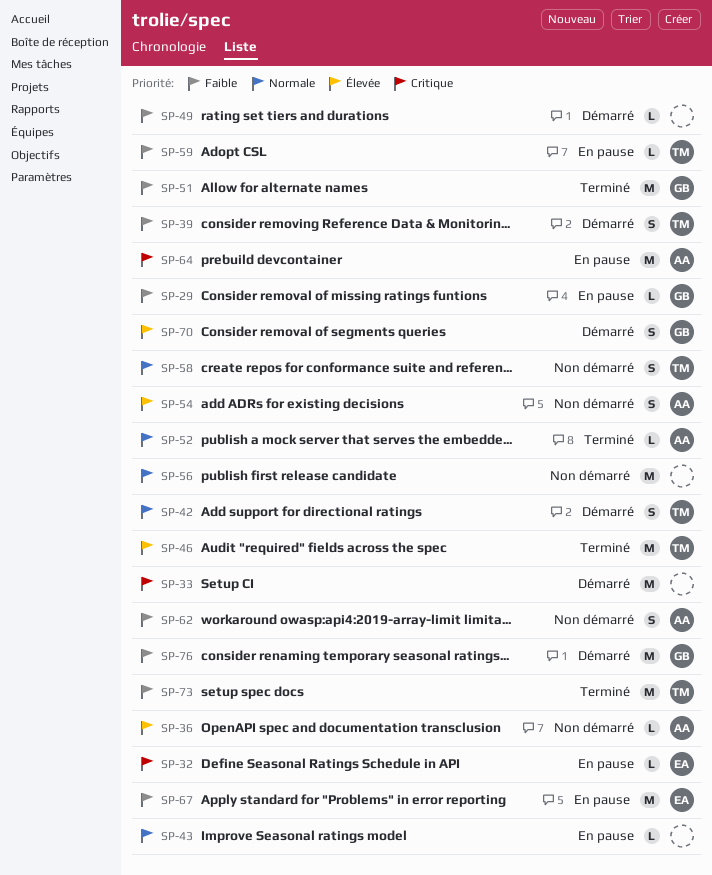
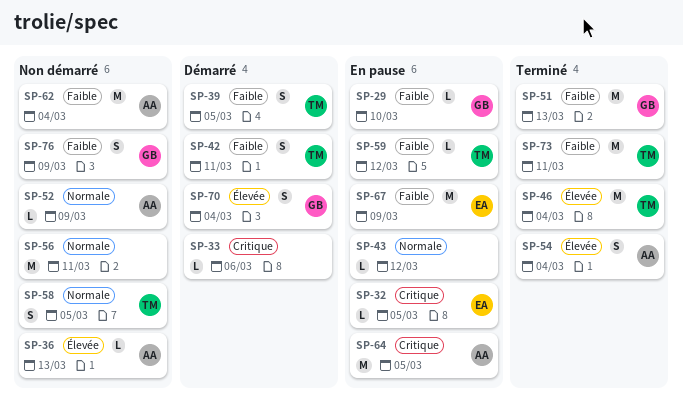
SP-33, estimate: M -> L
SP-42, priority: Normale -> Faible
SP-49: present -> none
SP-52, status: Terminé -> Non démarré
SP-54, status: Non démarré -> Terminé
SP-62, estimate: S -> M
SP-76, status: Démarré -> Non démarré
SP-76, estimate: M -> S

